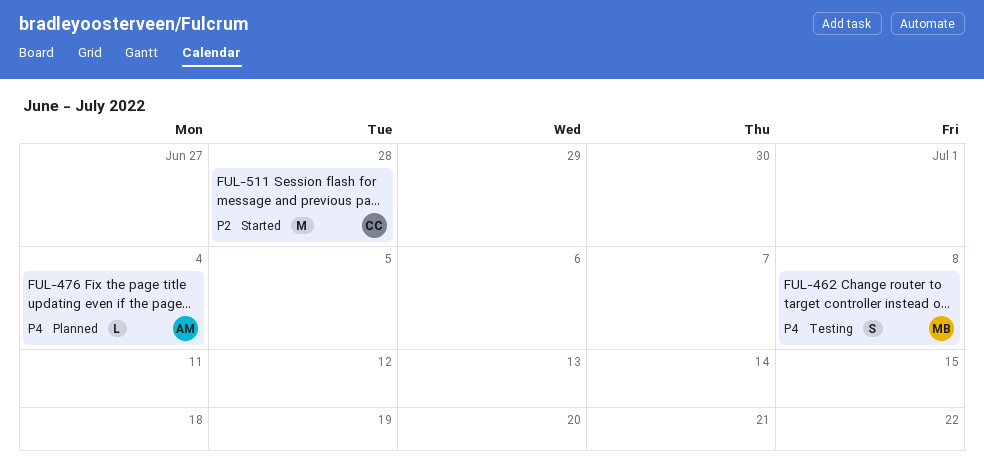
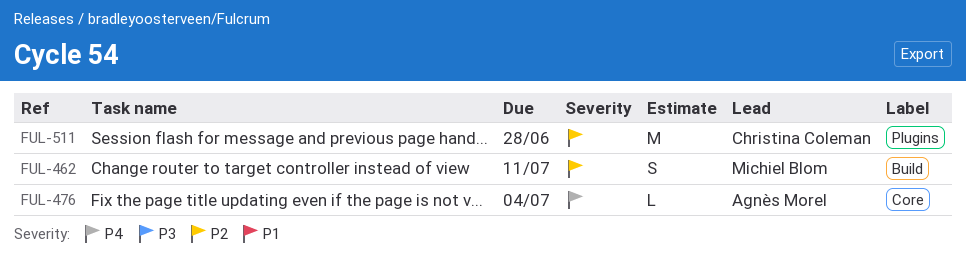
FUL-462, priority: P4 -> P2
FUL-462, due: Jul 8 -> Jul 11

